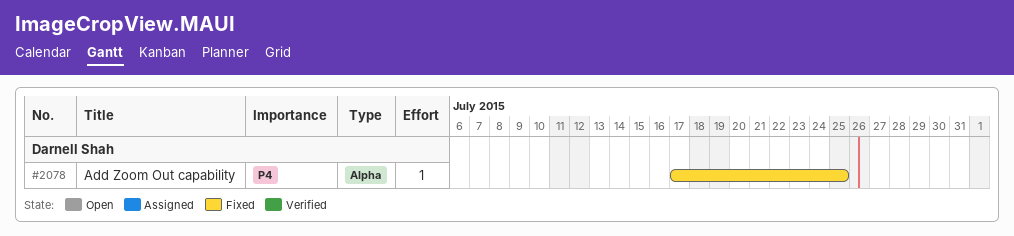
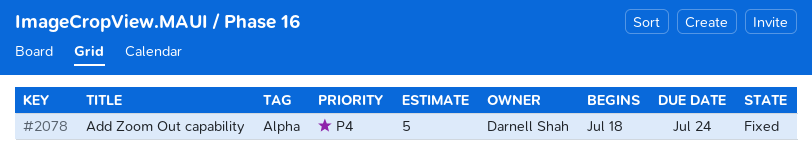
#2078, estimate: 1 -> 5
#2078, start: Jul 17 -> Jul 18
#2078, due: Jul 25 -> Jul 24

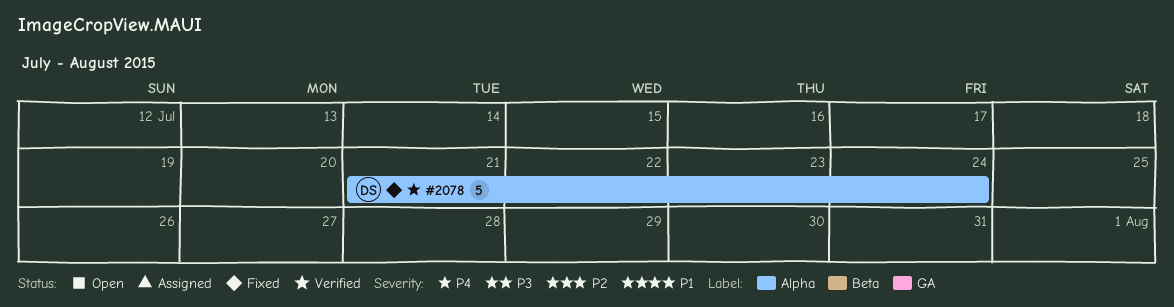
#2078, start: Jul 18 -> Jul 21

